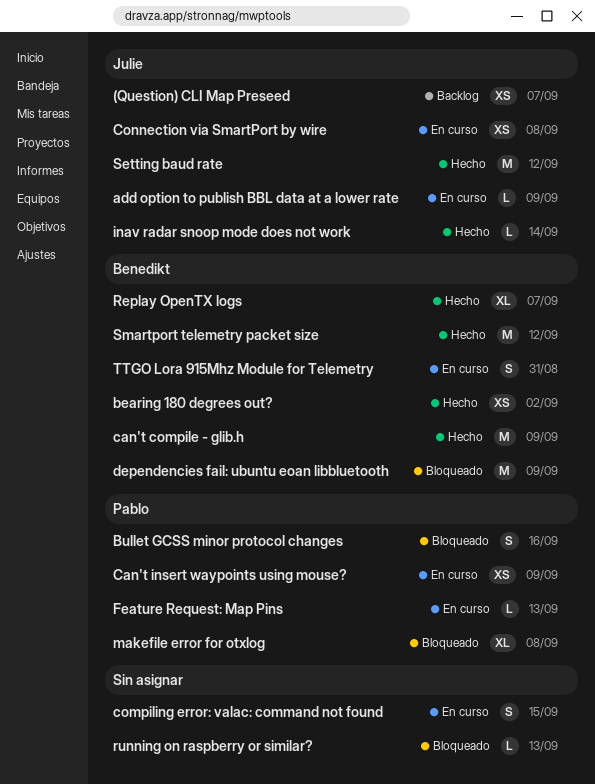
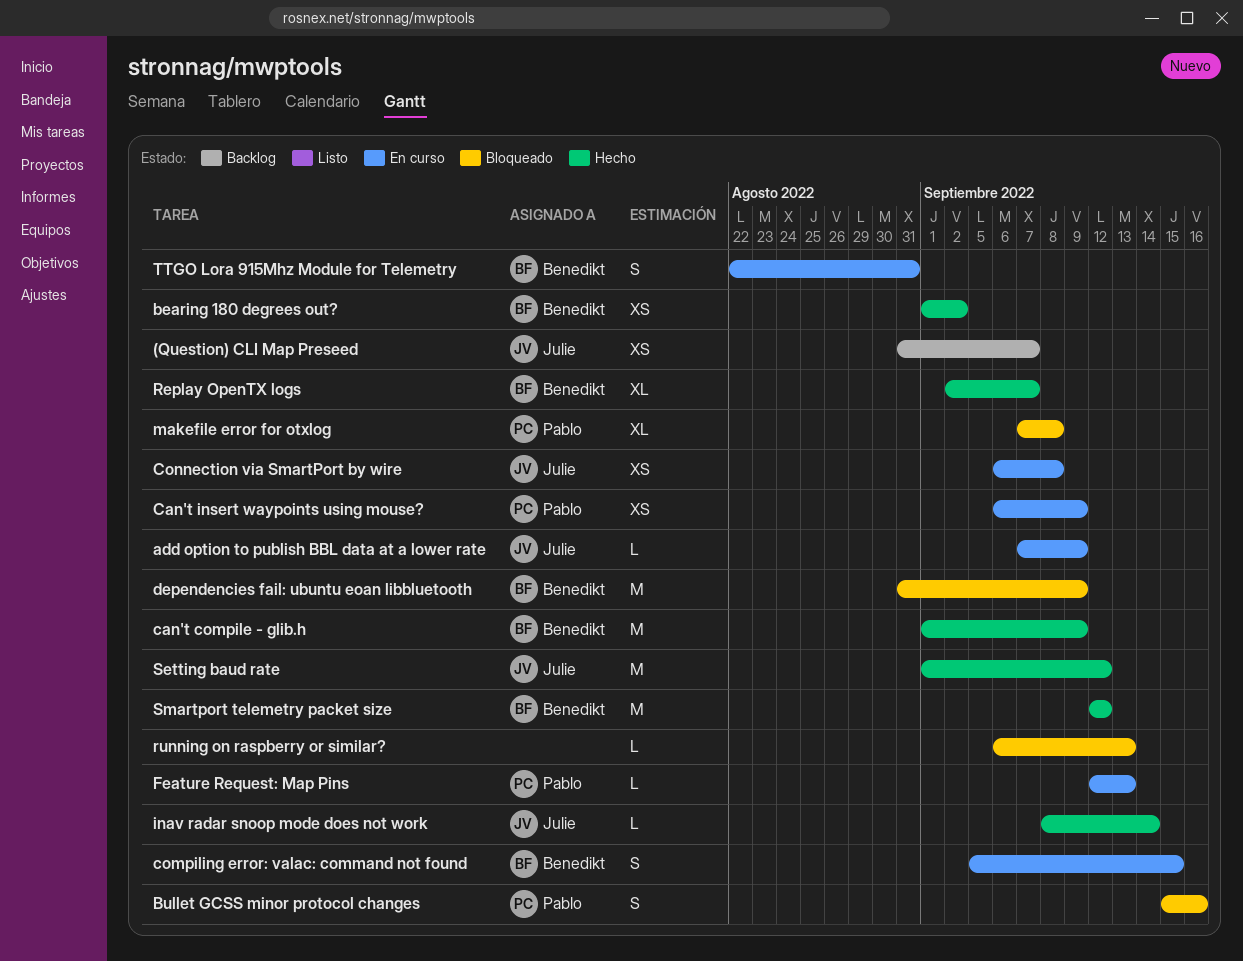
compiling error: valac: command not found, owner: none -> Benedikt

